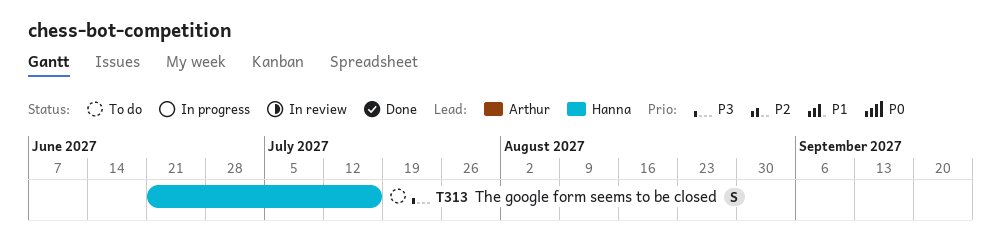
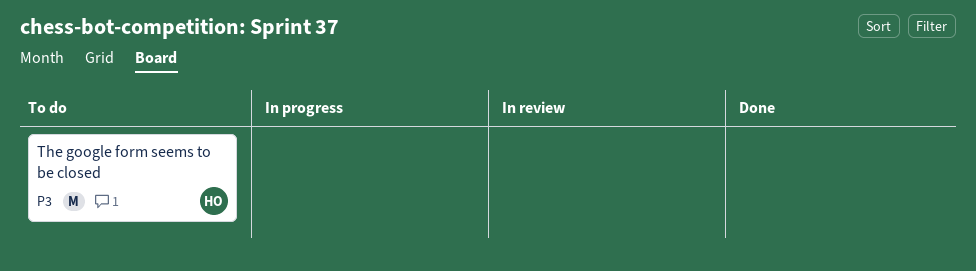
The google form seems to be closed, estimate: S -> M

